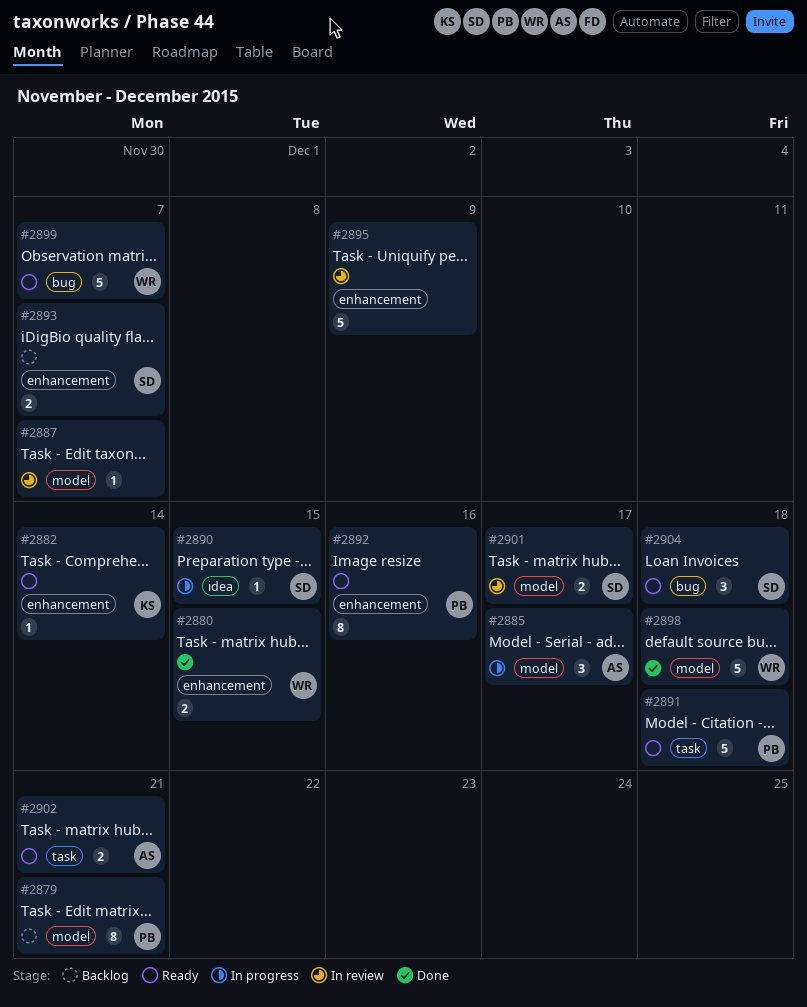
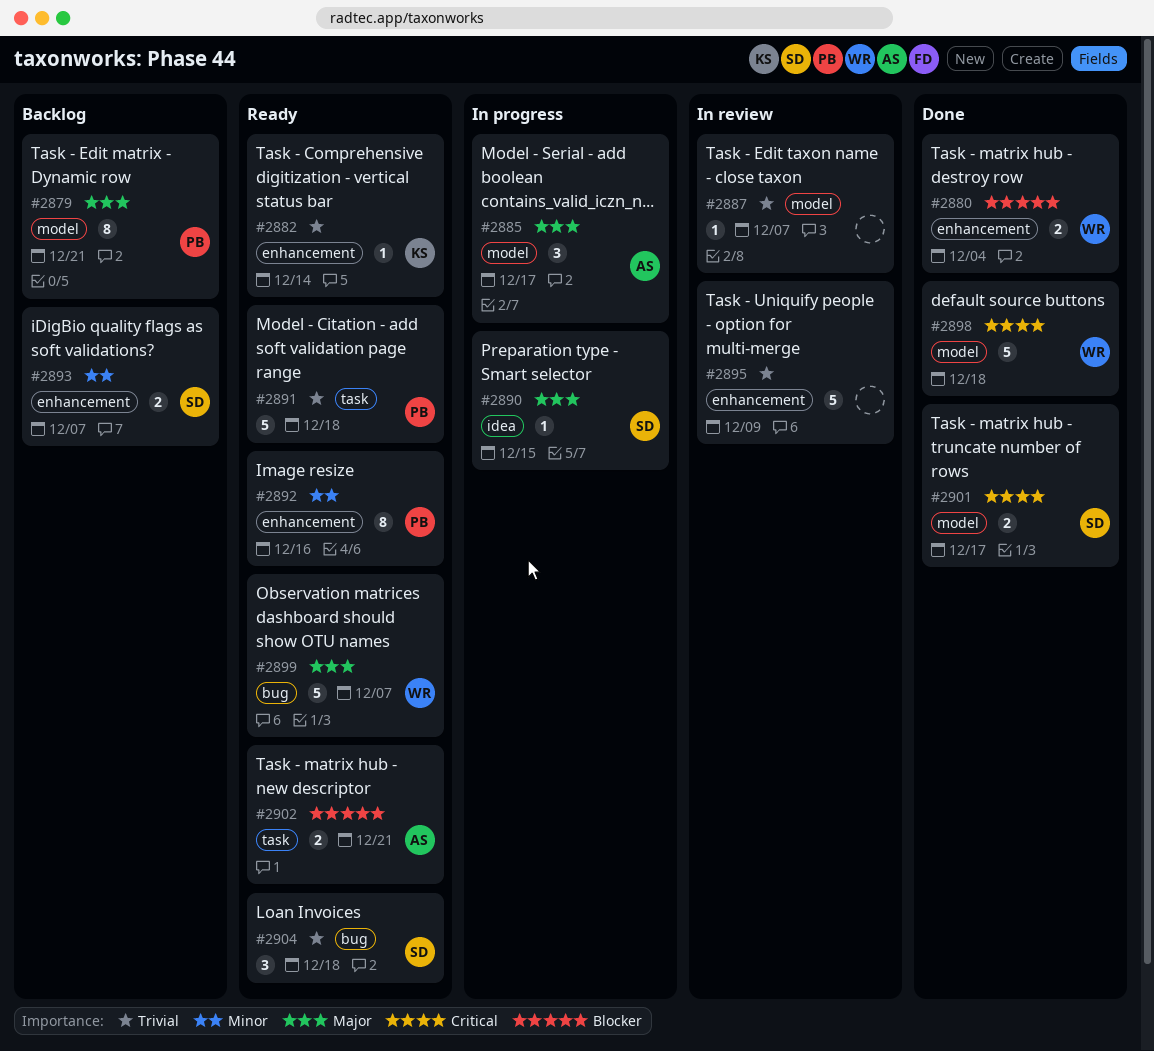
#2880, due: Dec 15 -> Dec 4
#2901, status: In review -> Done

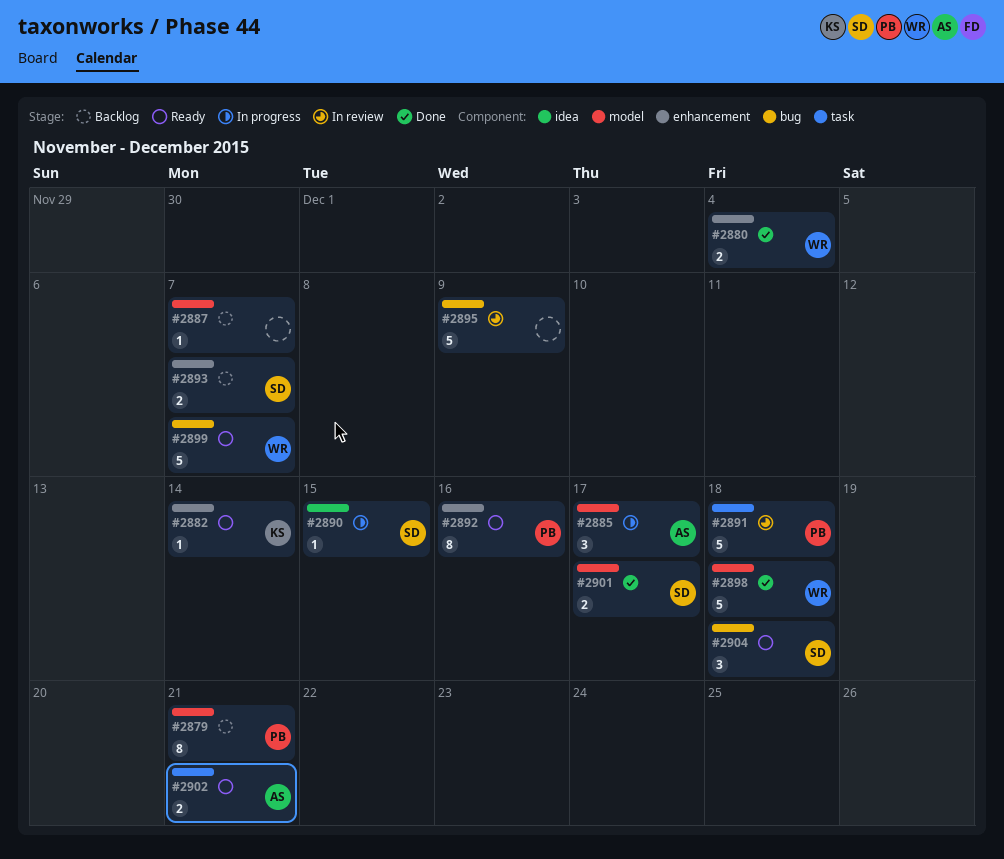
#2887, status: In review -> Backlog
#2891, status: Ready -> In review
#2895, label: enhancement -> bug

